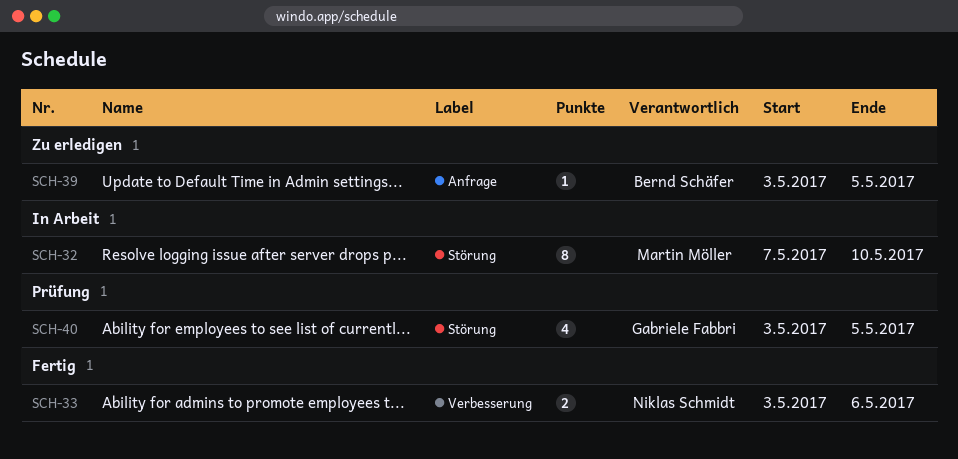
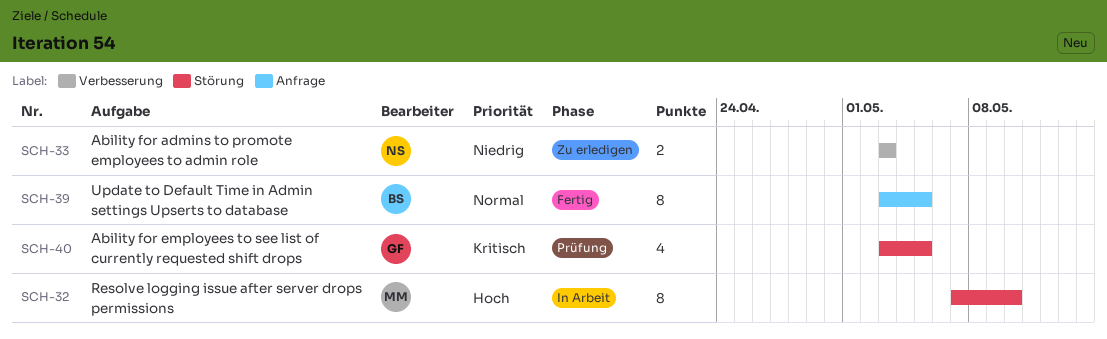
SCH-33, status: Fertig -> Zu erledigen
SCH-33, due: May 6 -> May 3
SCH-39, status: Zu erledigen -> Fertig
SCH-39, estimate: 1 -> 8

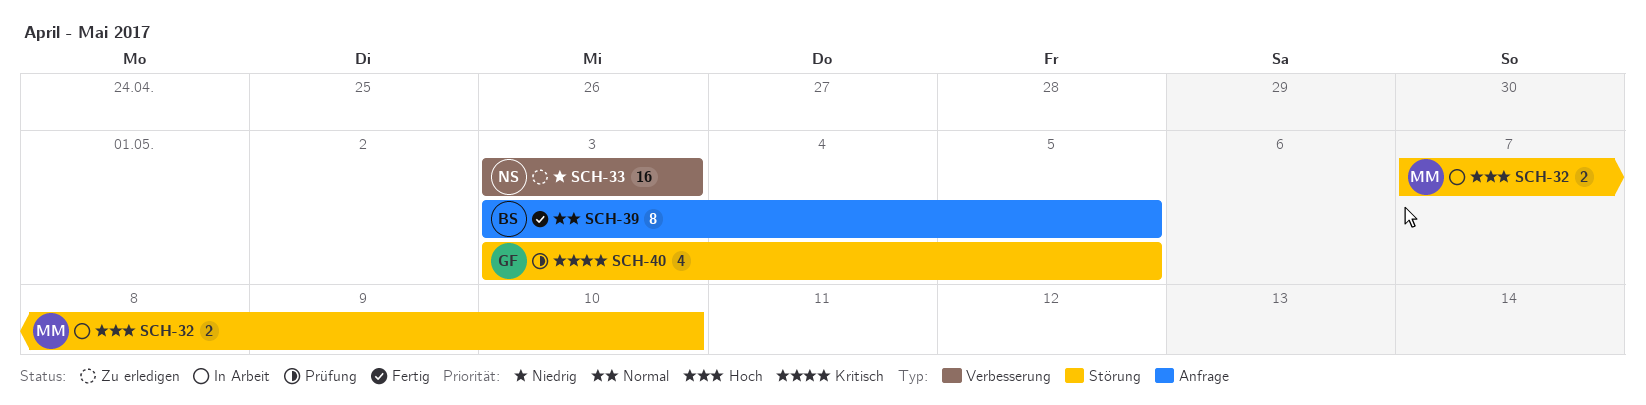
SCH-32, estimate: 8 -> 2
SCH-33, estimate: 2 -> 16

